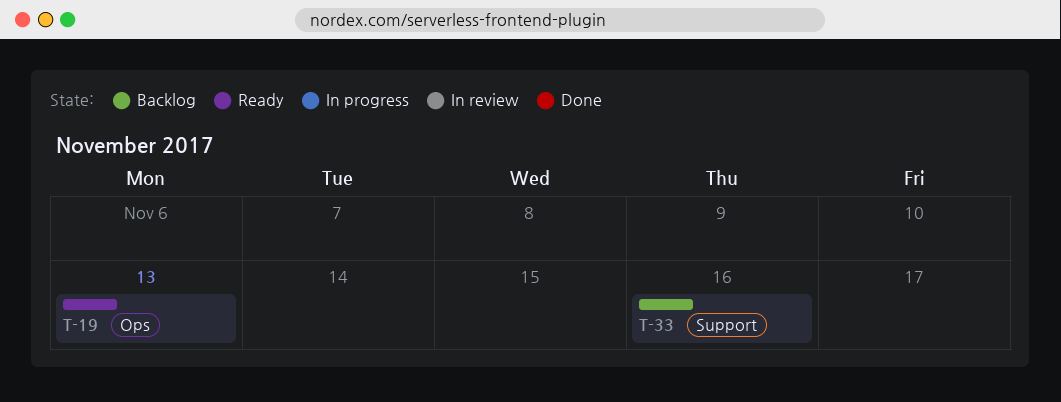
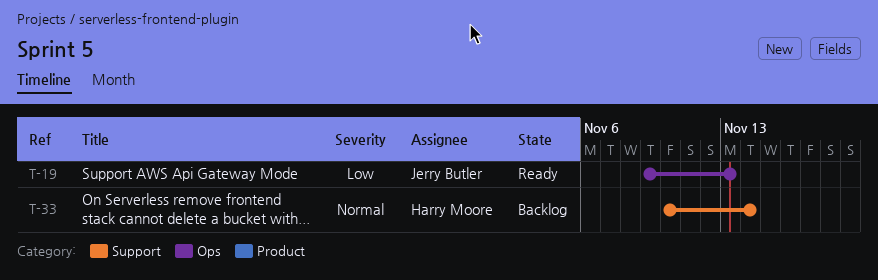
T-33, due: Nov 16 -> Nov 14

